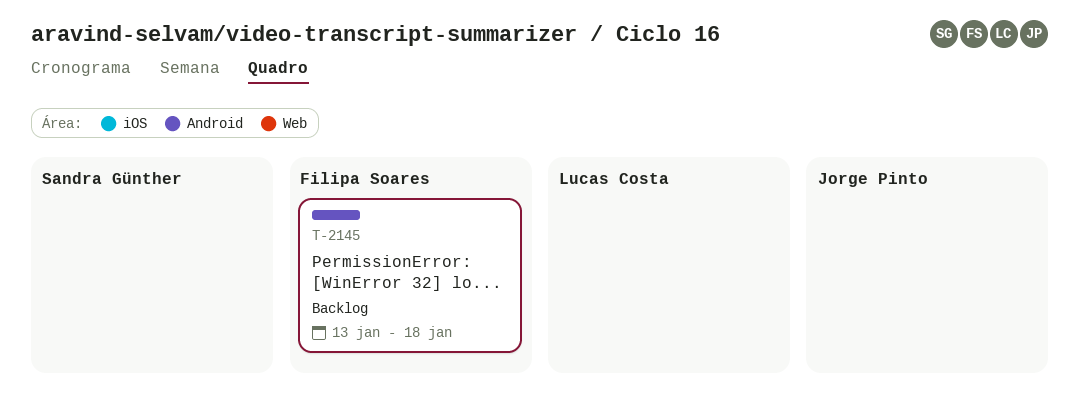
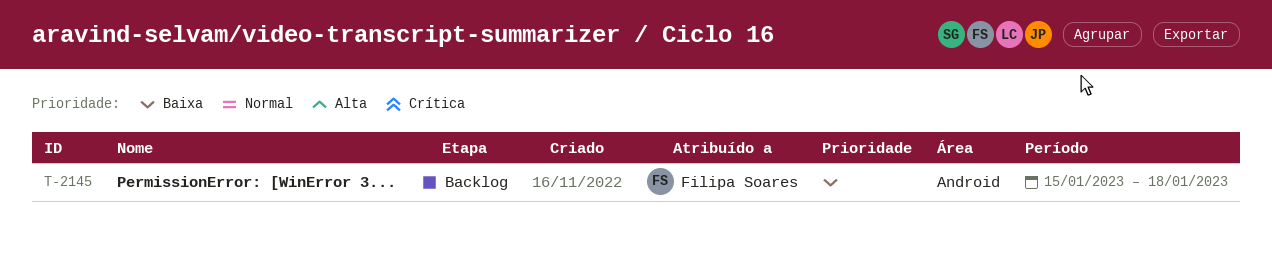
T-2145, start: Jan 13 -> Jan 15

